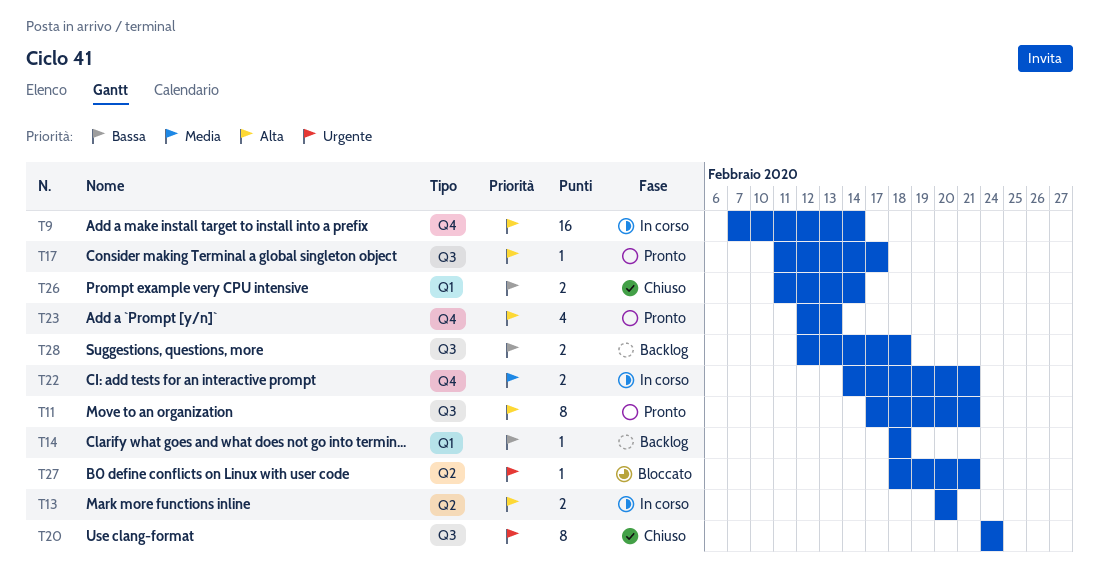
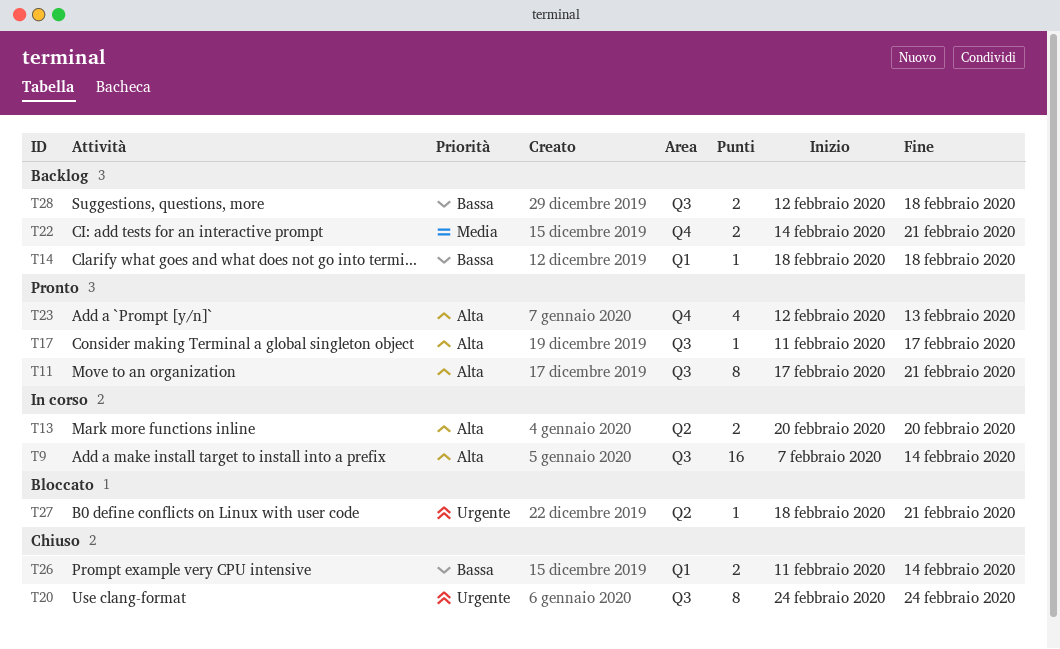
T9, label: Q4 -> Q3
T22, status: In corso -> Backlog

